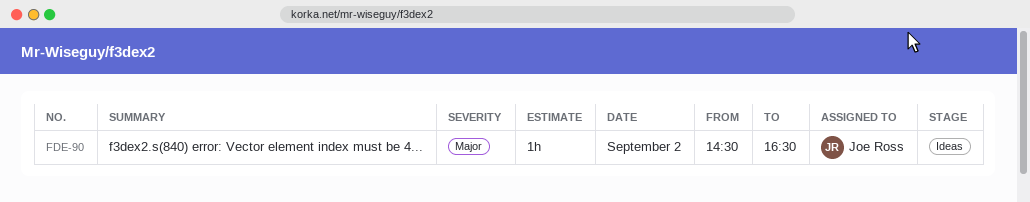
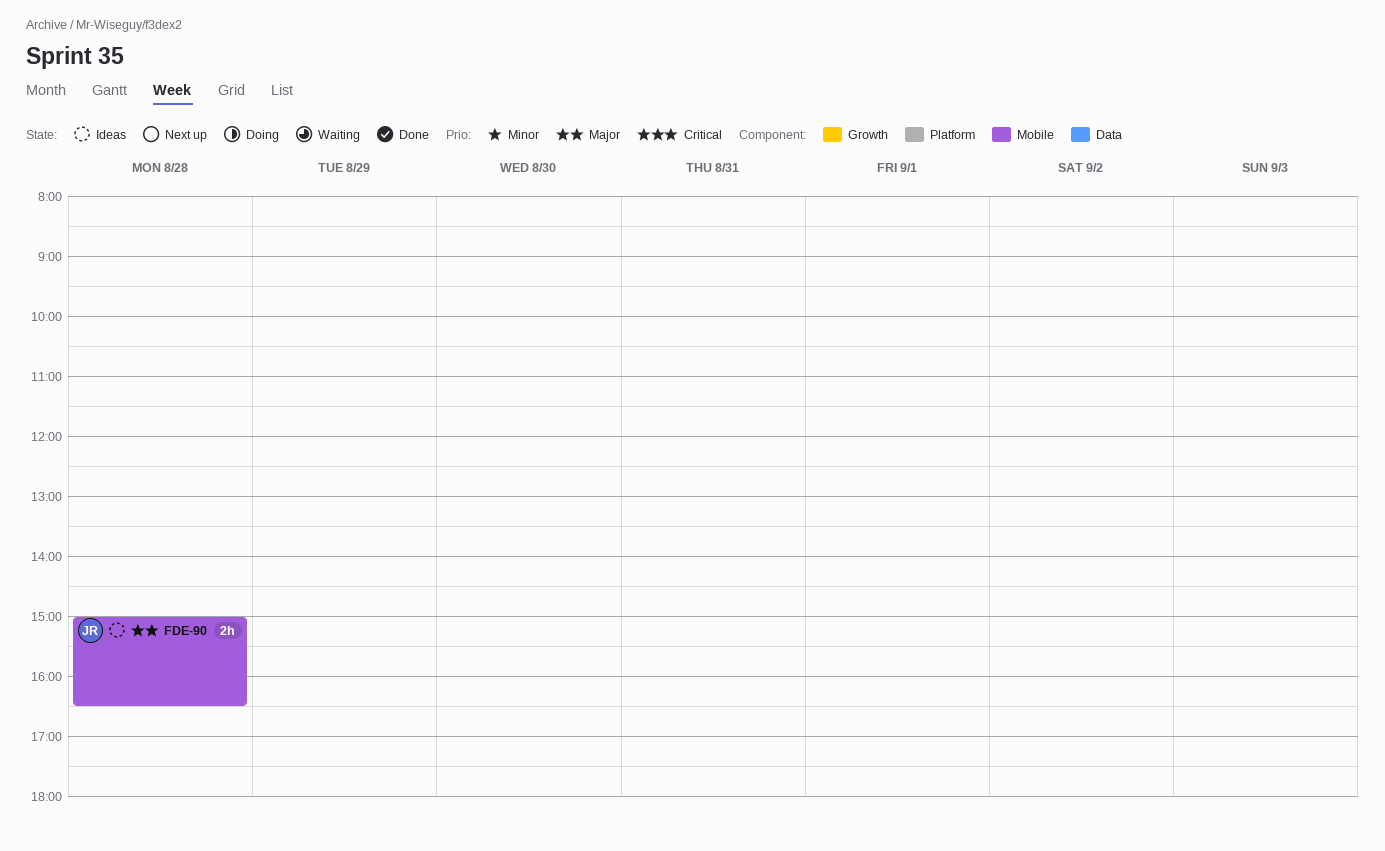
FDE-90, estimate: 1h -> 2h
FDE-90, day: Sep 2 -> Aug 28
FDE-90, begins: 14:30 -> 15:00

